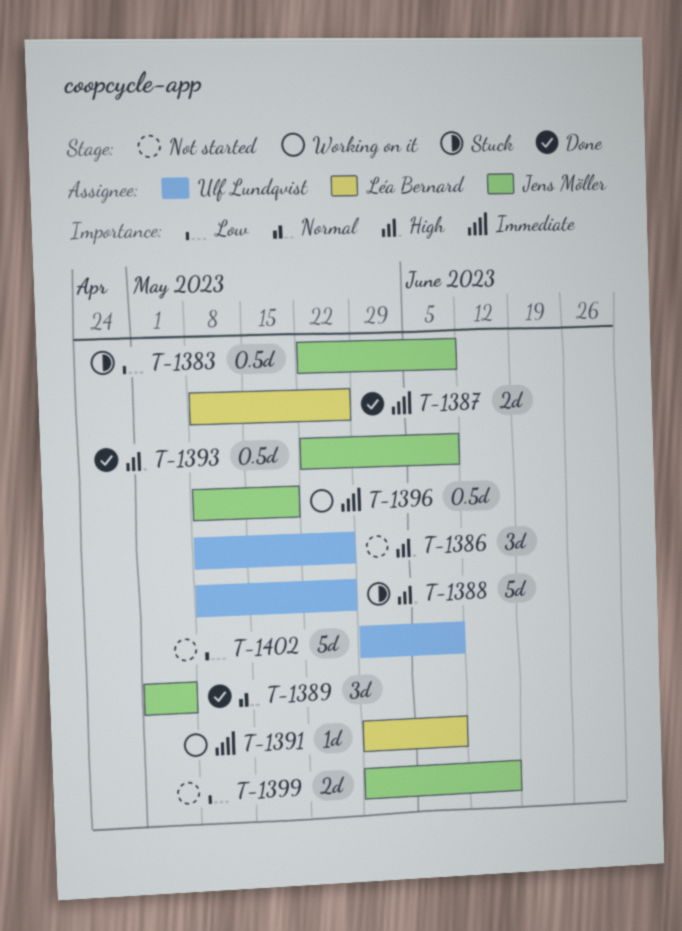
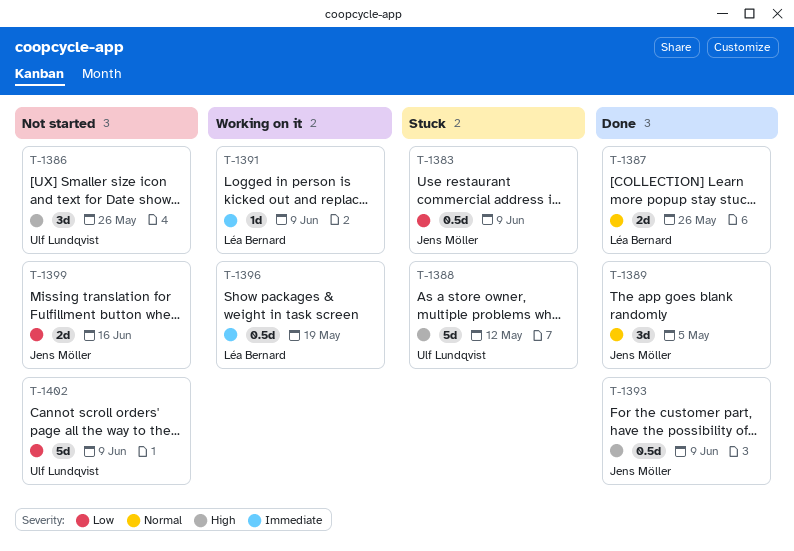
T-1387, priority: Immediate -> Normal
T-1388, due: May 26 -> May 12
T-1396, owner: Jens Möller -> Léa Bernard

